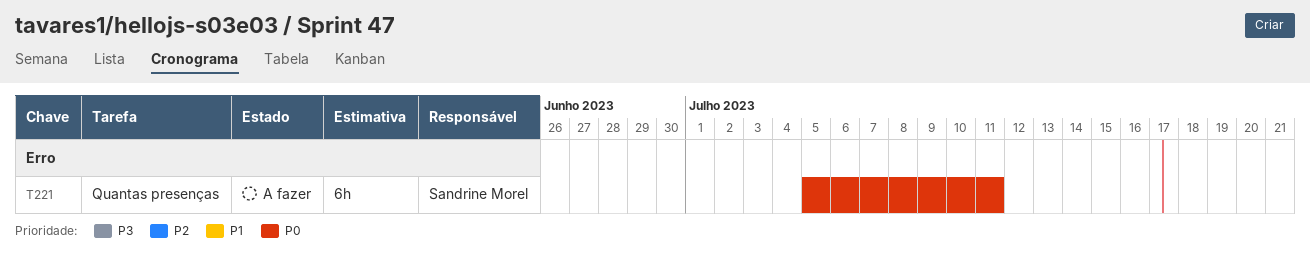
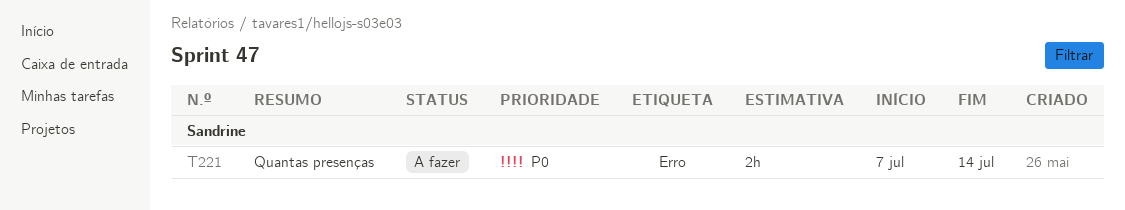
T221, estimate: 6h -> 2h
T221, start: Jul 5 -> Jul 7
T221, due: Jul 11 -> Jul 14

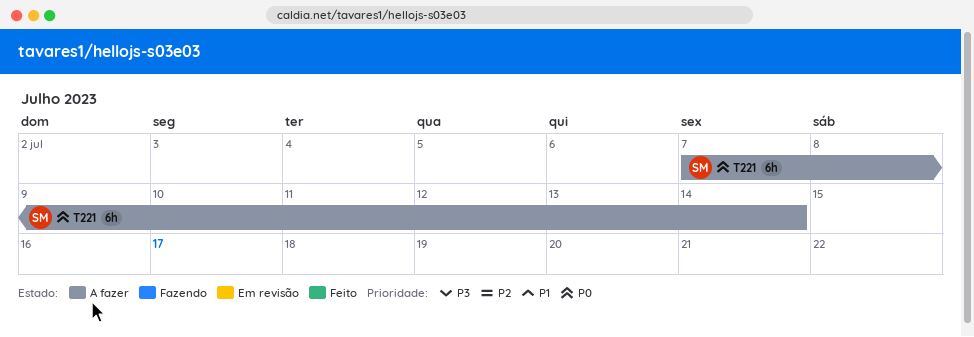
T221, estimate: 2h -> 6h

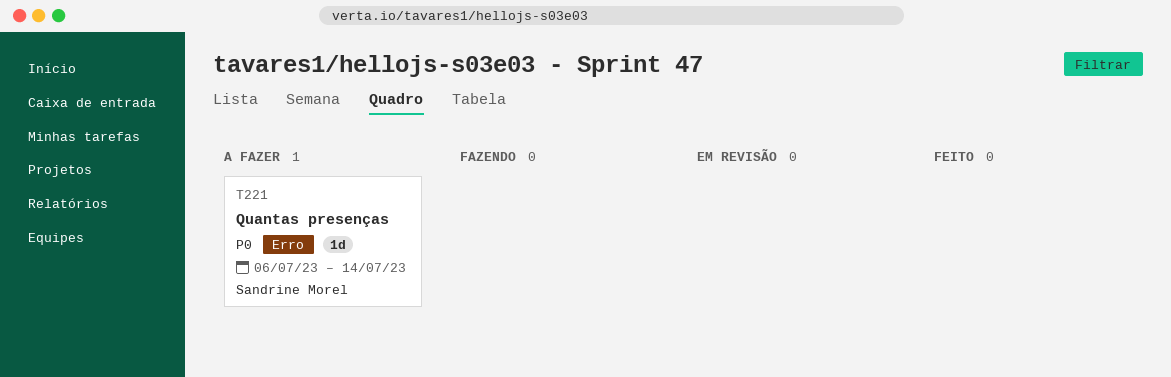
T221, estimate: 6h -> 1d
T221, start: Jul 7 -> Jul 6

